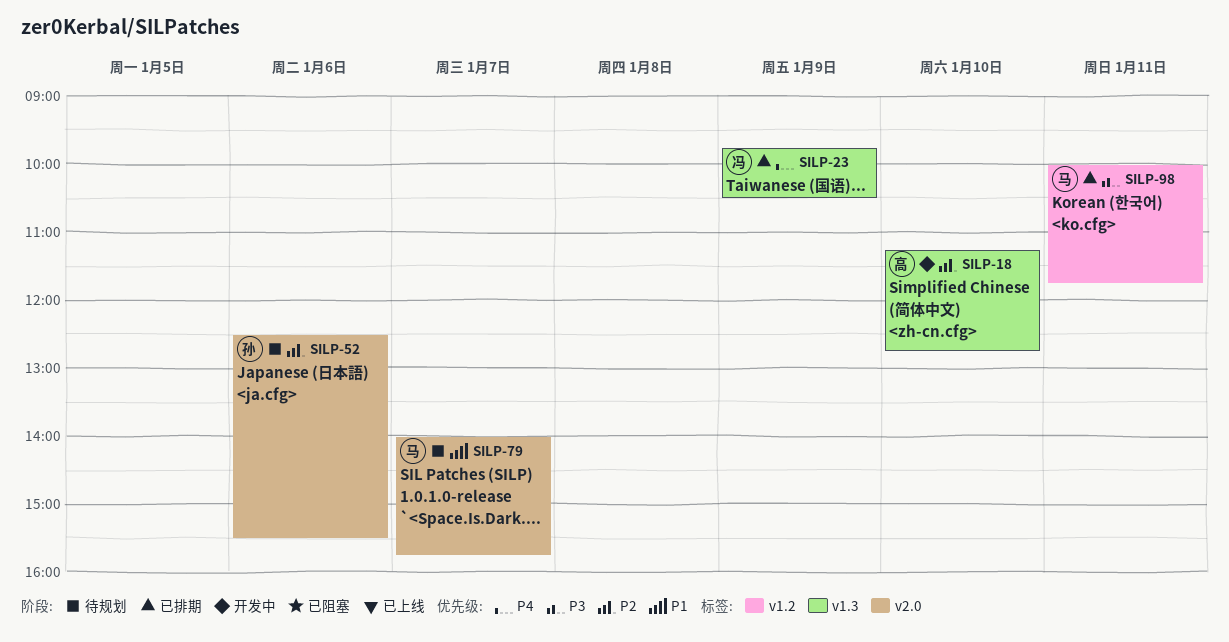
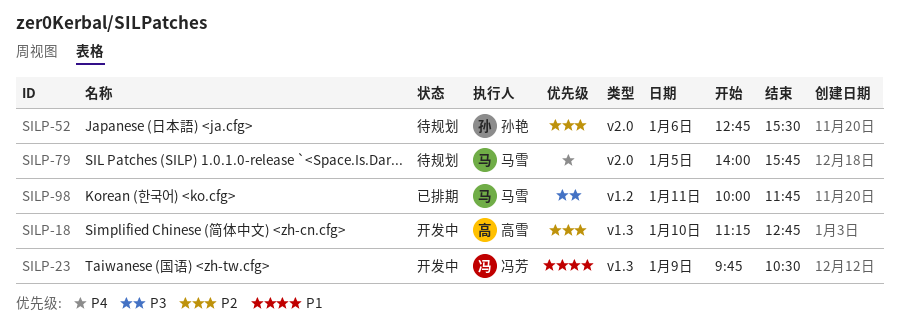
SILP-23, status: 已排期 -> 开发中
SILP-23, priority: P4 -> P1
SILP-52, begins: 12:30 -> 12:45
SILP-79, priority: P1 -> P4
SILP-79, day: Jan 7 -> Jan 5

